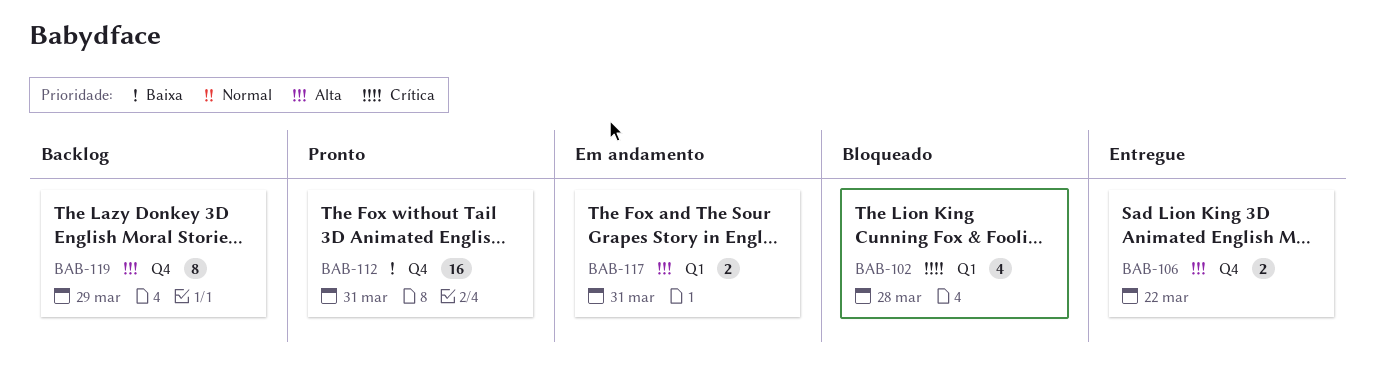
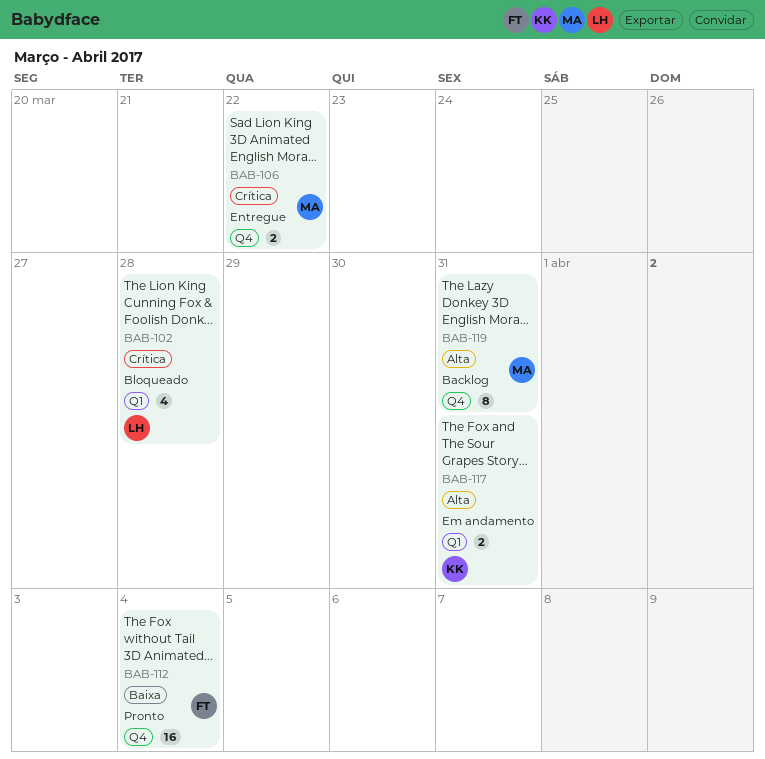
BAB-106, priority: Alta -> Crítica
BAB-112, due: Mar 31 -> Apr 4
BAB-119, due: Mar 29 -> Mar 31

